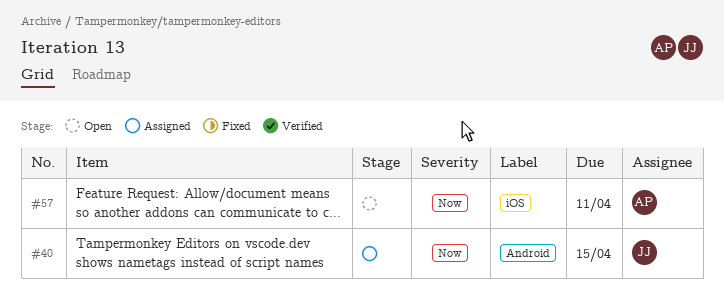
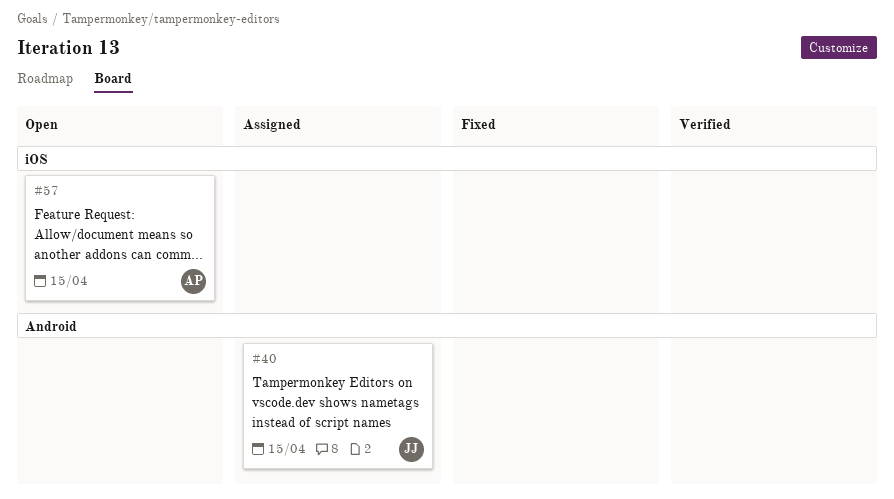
#57, due: Apr 11 -> Apr 15

